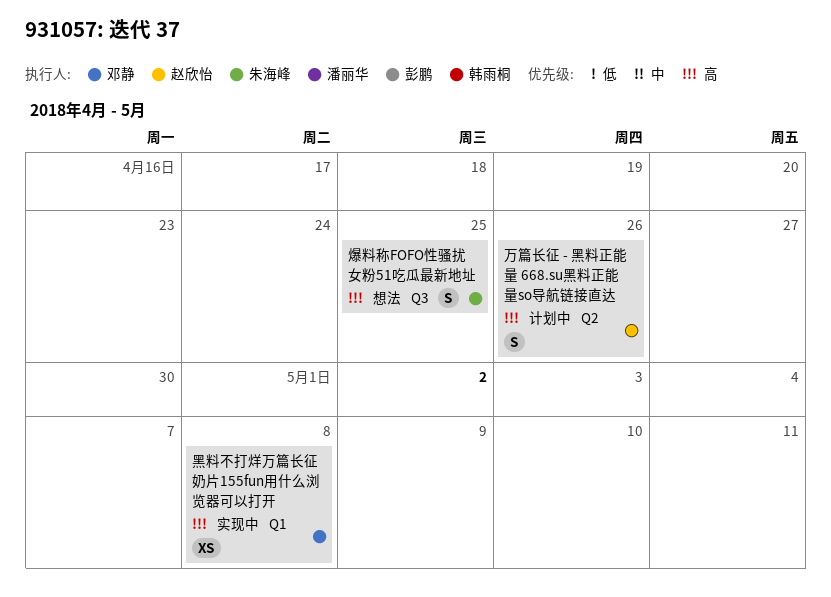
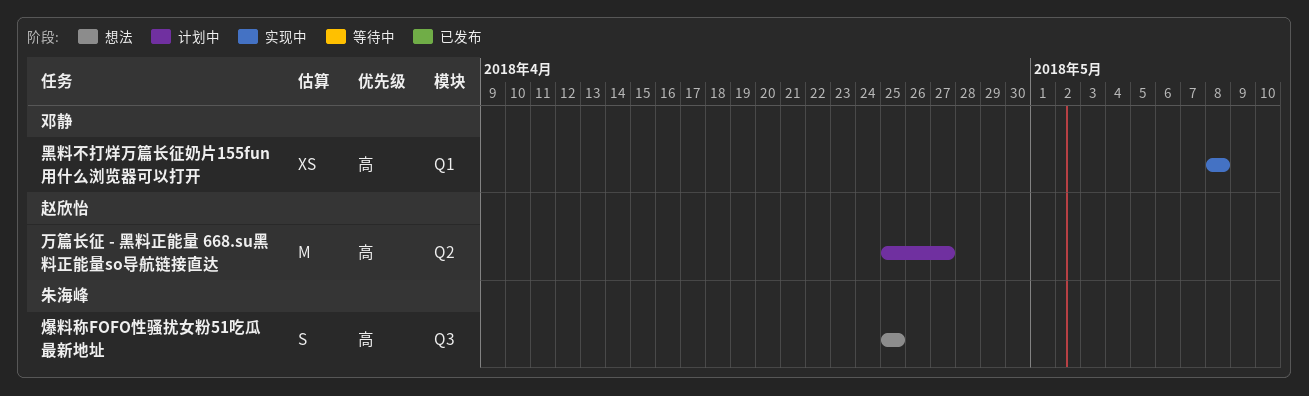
万篇长征 - 黑料正能量 668.su黑料正能量so导航链接直达, estimate: S -> M
万篇长征 - 黑料正能量 668.su黑料正能量so导航链接直达, due: Apr 26 -> Apr 27

